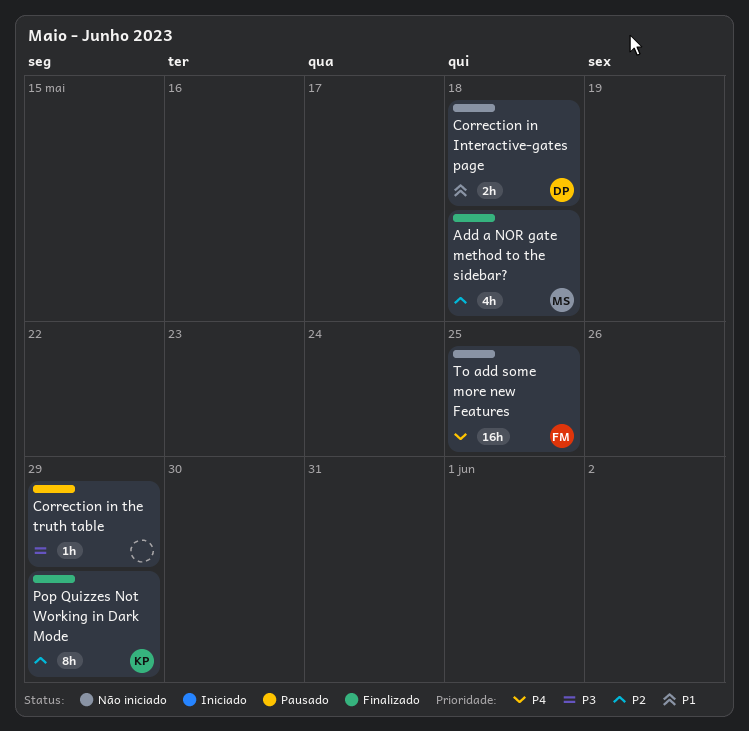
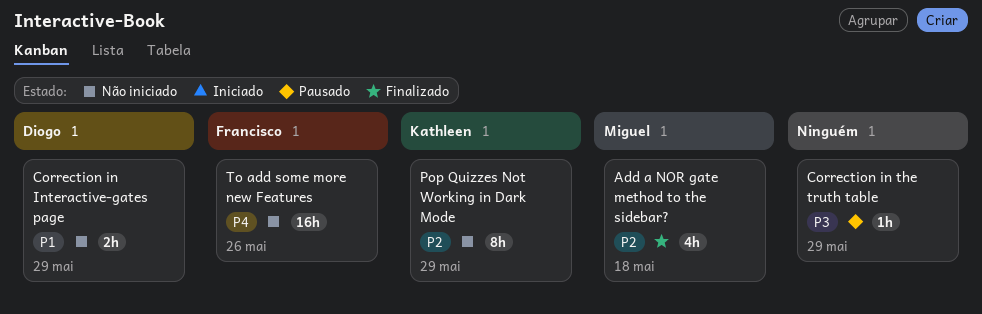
Correction in Interactive-gates page, due: May 18 -> May 29
Pop Quizzes Not Working in Dark Mode, status: Finalizado -> Não iniciado
To add some more new Features, due: May 25 -> May 26

